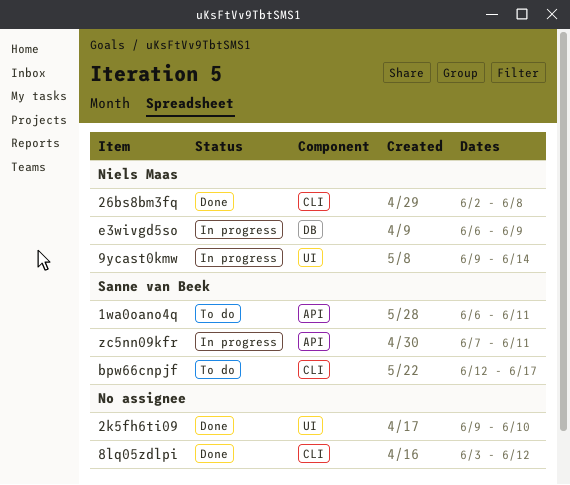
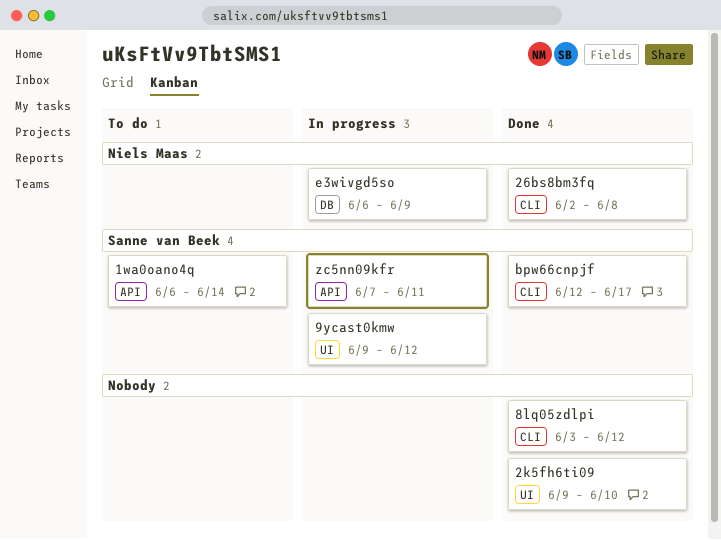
1wa0oano4q, due: Jun 11 -> Jun 14
9ycast0kmw, owner: Niels Maas -> Sanne van Beek
9ycast0kmw, due: Jun 14 -> Jun 12
bpw66cnpjf, status: To do -> Done

